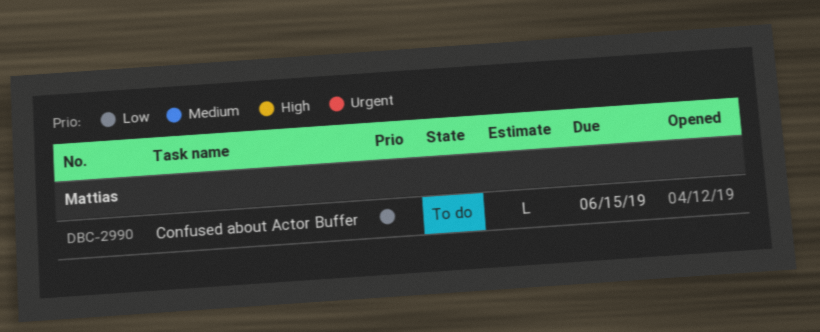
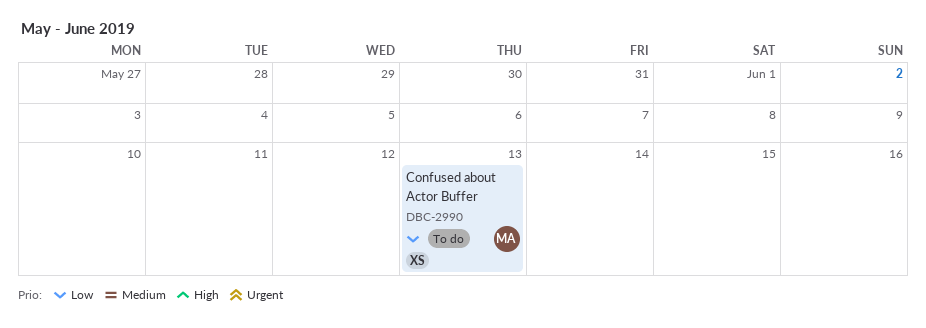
DBC-2990, estimate: L -> XS
DBC-2990, due: Jun 15 -> Jun 13

